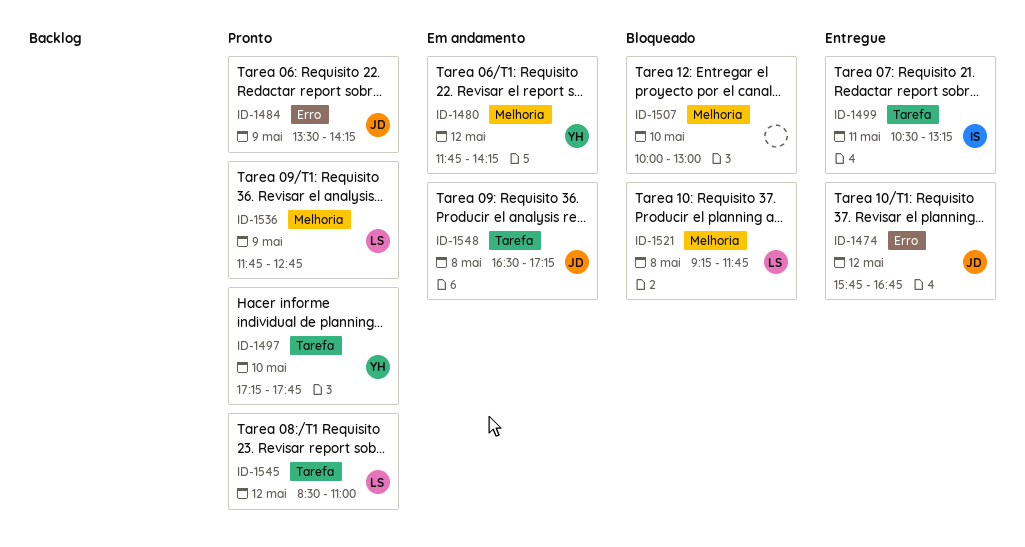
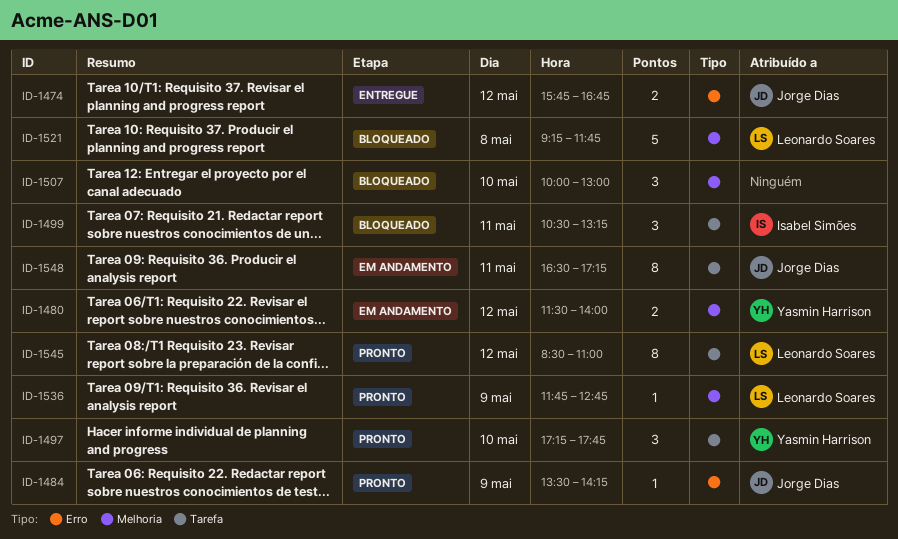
ID-1480, begins: 11:45 -> 11:30
ID-1480, ends: 14:15 -> 14:00
ID-1499, status: Entregue -> Bloqueado
ID-1548, day: May 8 -> May 11

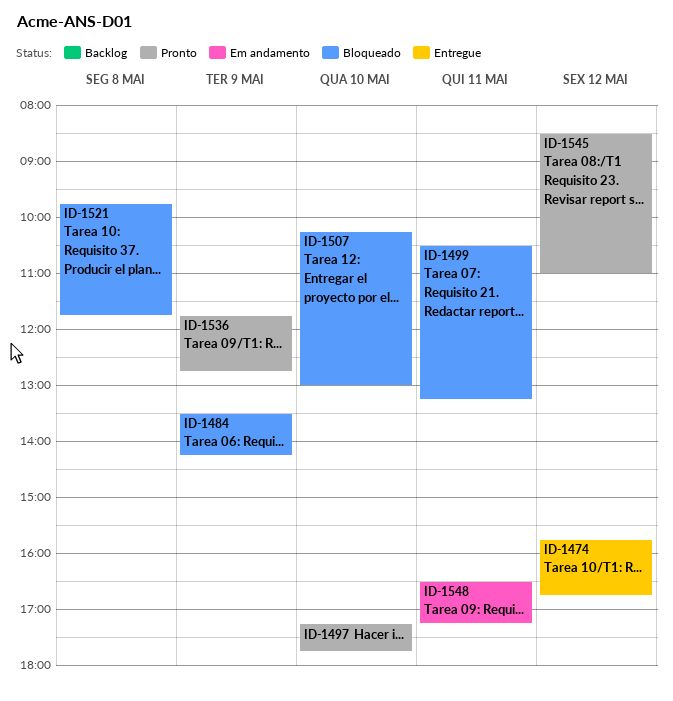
ID-1480: present -> none
ID-1484, status: Pronto -> Bloqueado
ID-1507, begins: 10:00 -> 10:15
ID-1521, begins: 09:15 -> 09:45

